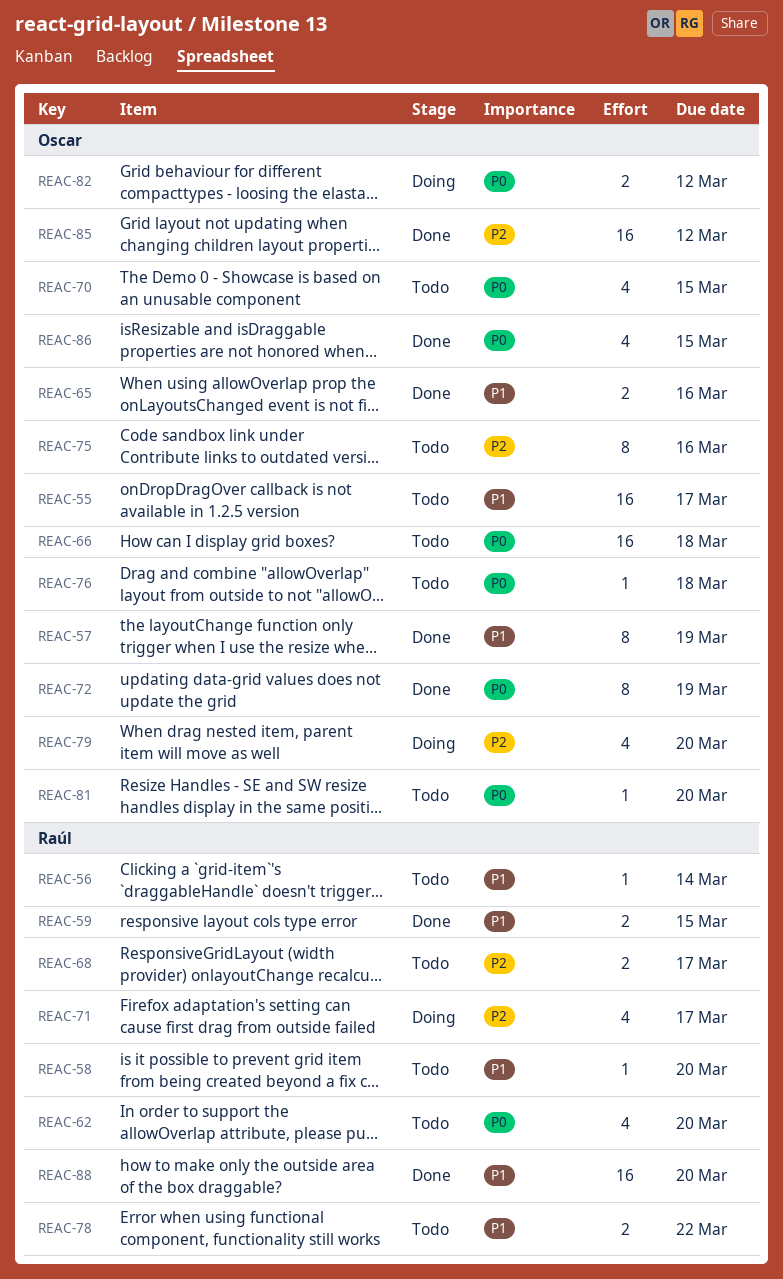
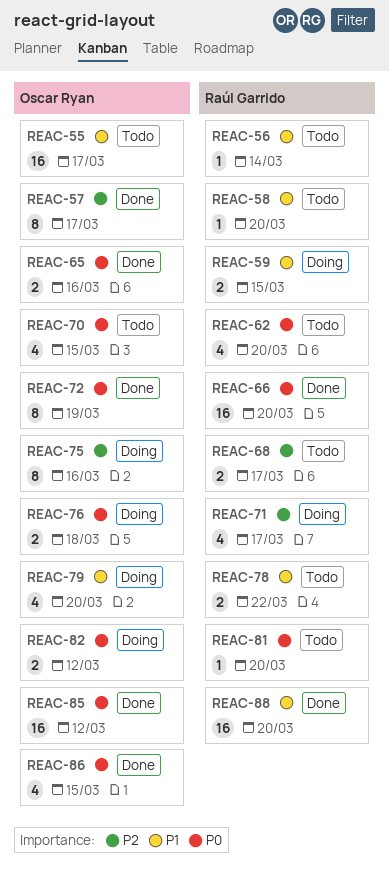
REAC-57, priority: P1 -> P2
REAC-57, due: Mar 19 -> Mar 17
REAC-59, status: Done -> Doing
REAC-65, priority: P1 -> P0
REAC-66, status: Todo -> Done
REAC-66, owner: Oscar Ryan -> Raúl Garrido
REAC-66, due: Mar 18 -> Mar 20
REAC-75, status: Todo -> Doing
REAC-76, status: Todo -> Doing
REAC-76, estimate: 1 -> 2
REAC-79, priority: P2 -> P1
REAC-81, owner: Oscar Ryan -> Raúl Garrido
REAC-85, priority: P2 -> P0

